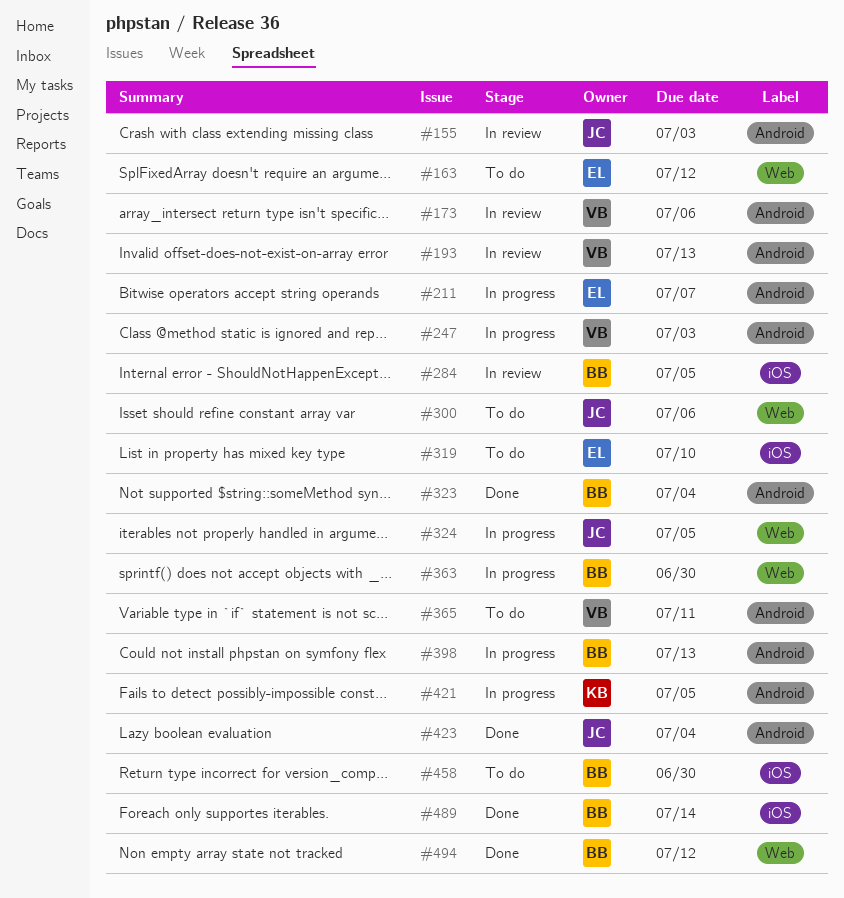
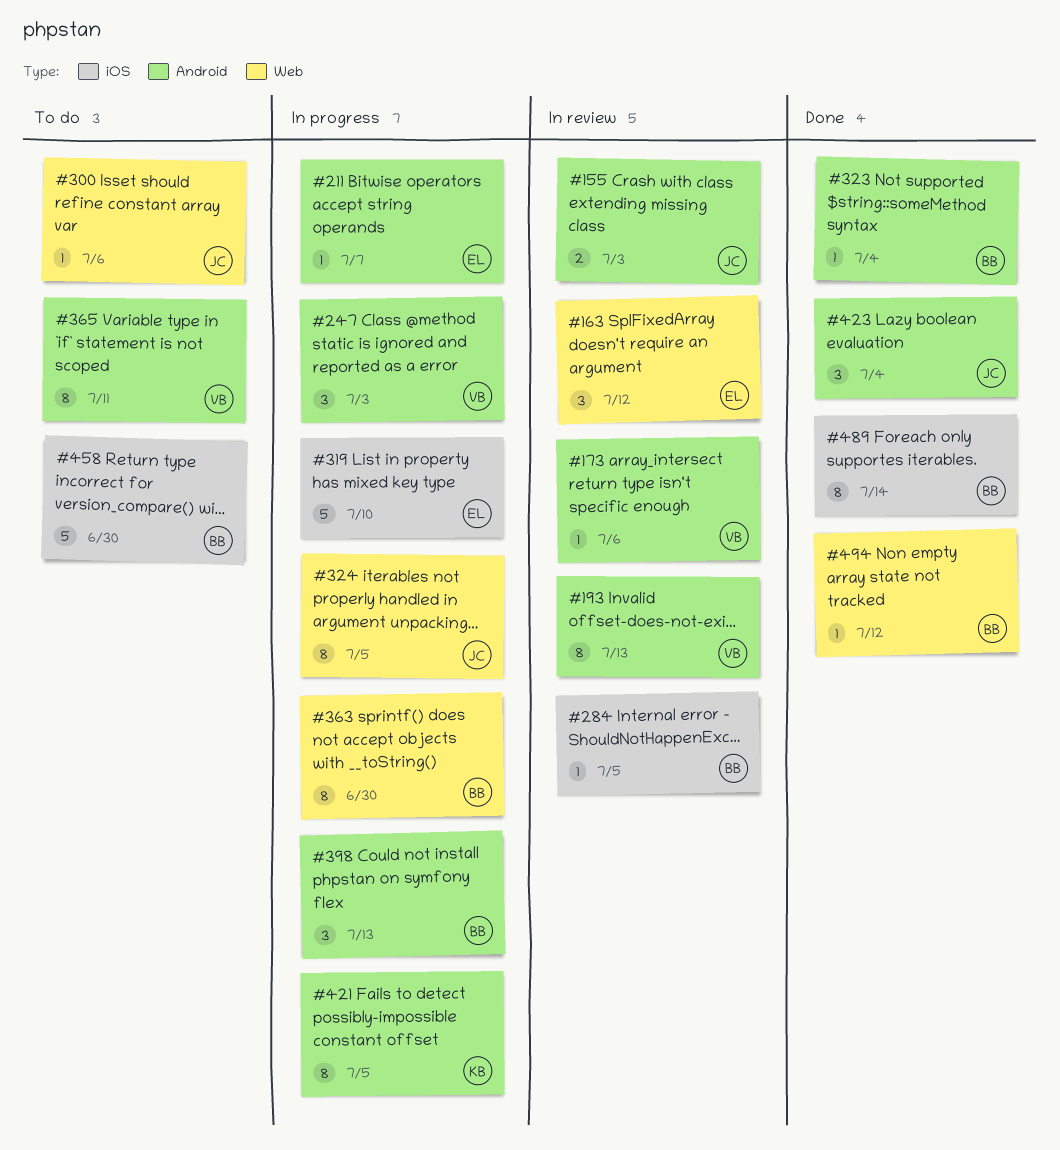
#163, status: To do -> In review
#319, status: To do -> In progress

